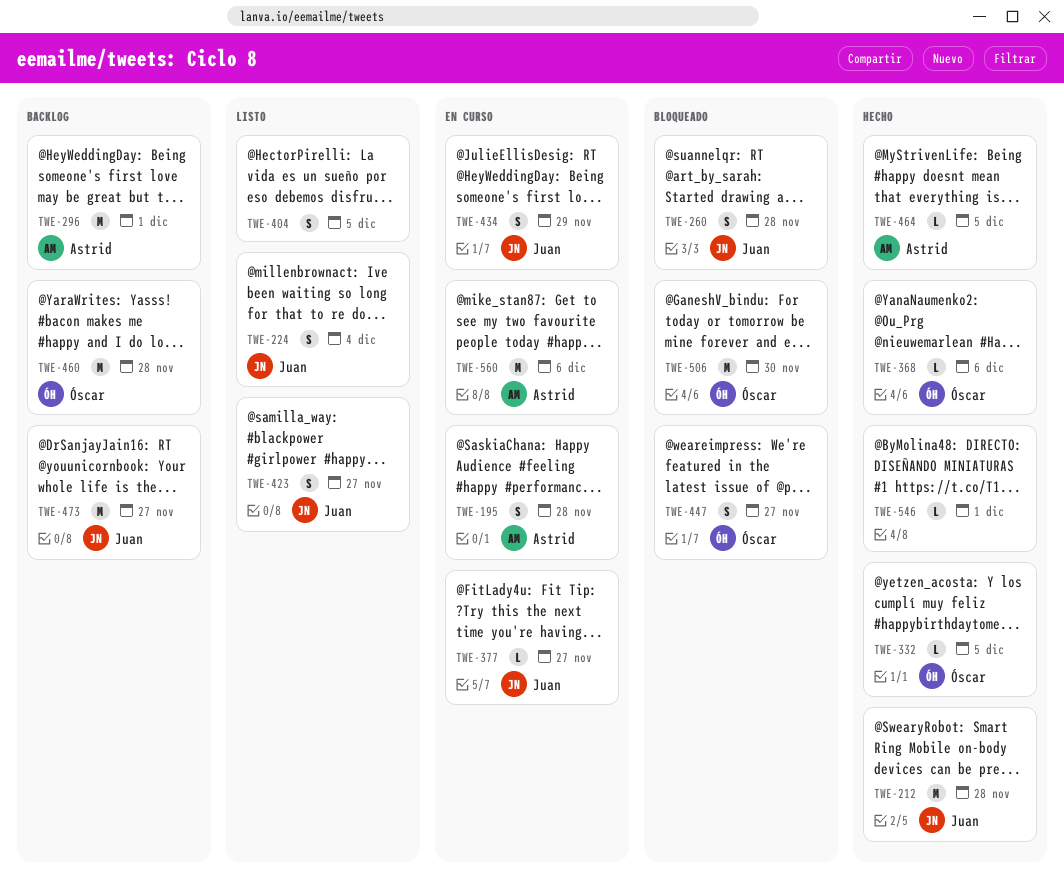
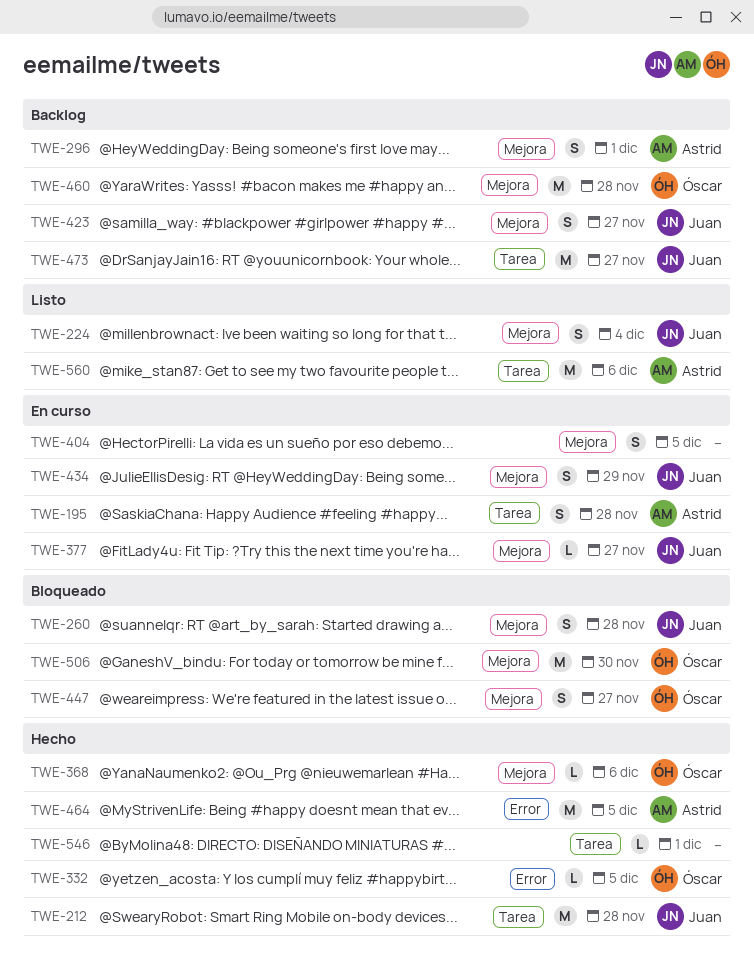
TWE-296, estimate: M -> S
TWE-404, status: Listo -> En curso
TWE-423, status: Listo -> Backlog
TWE-464, estimate: L -> M
TWE-560, status: En curso -> Listo

